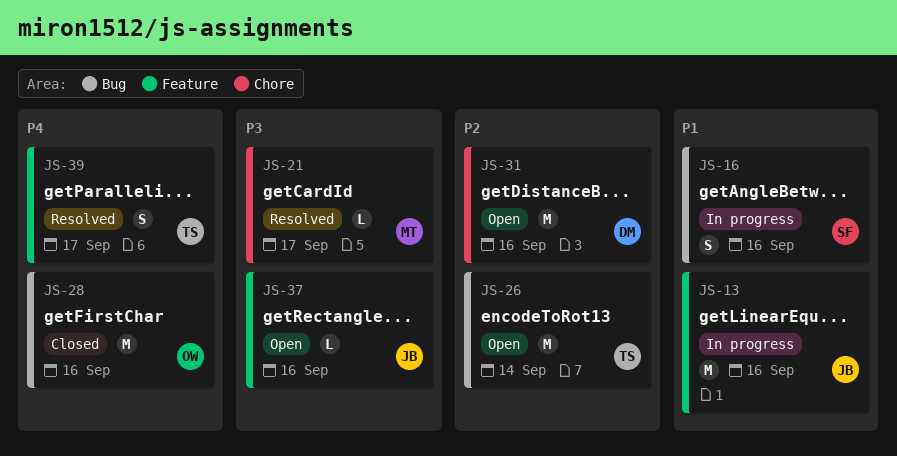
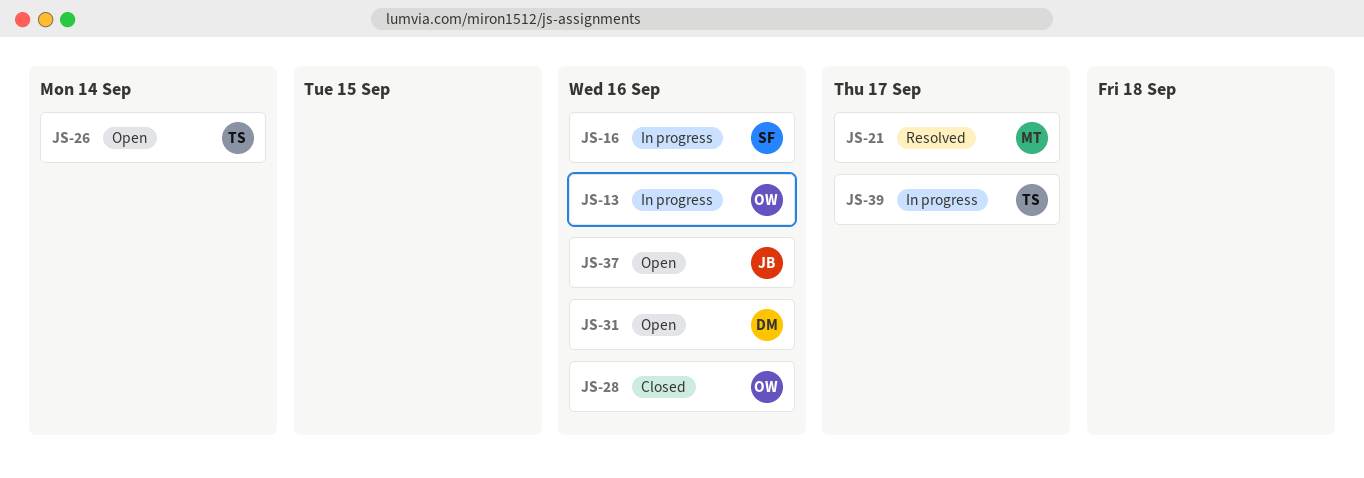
JS-13, owner: JB -> OW
JS-39, status: Resolved -> In progress

